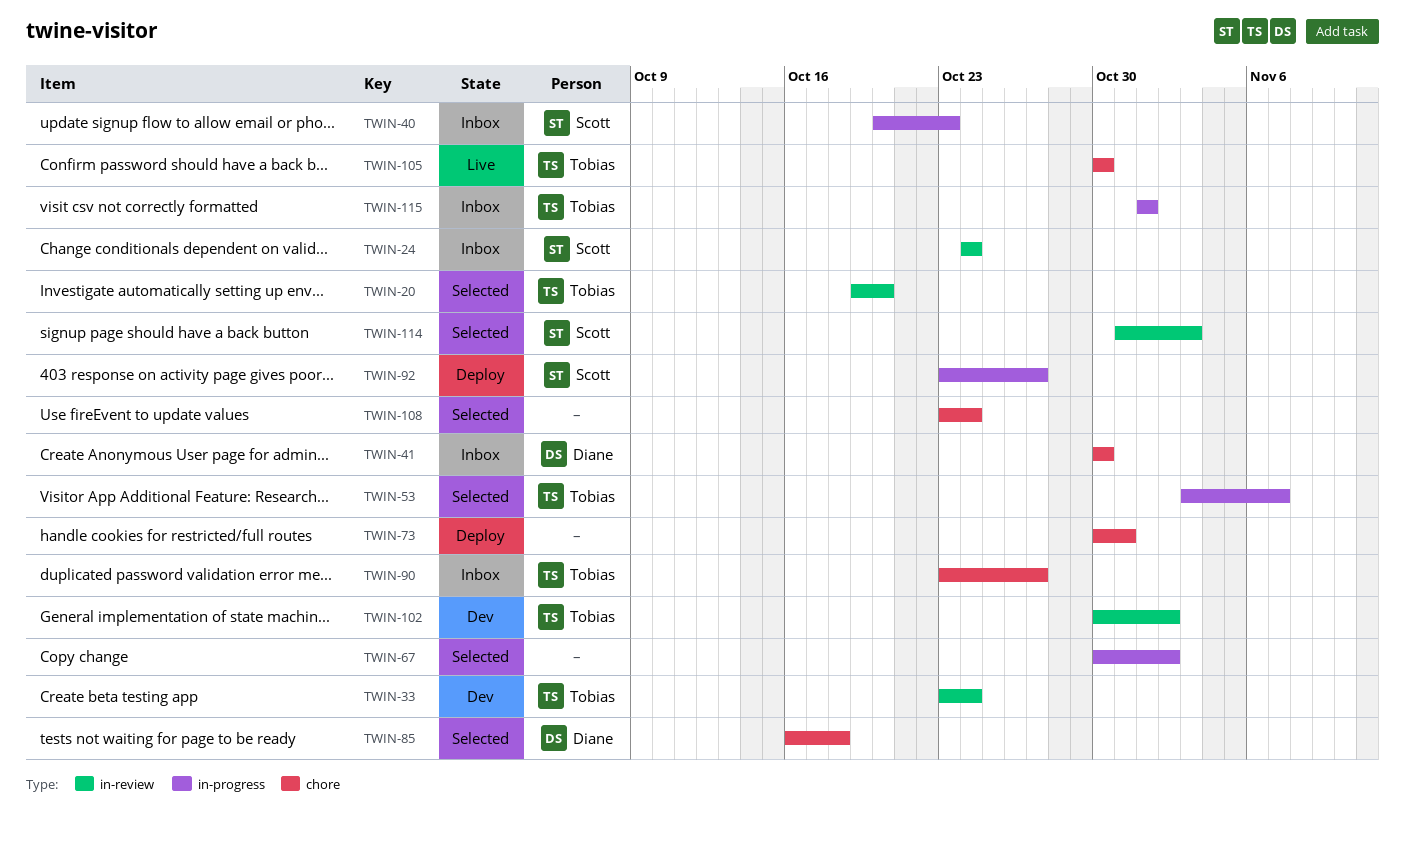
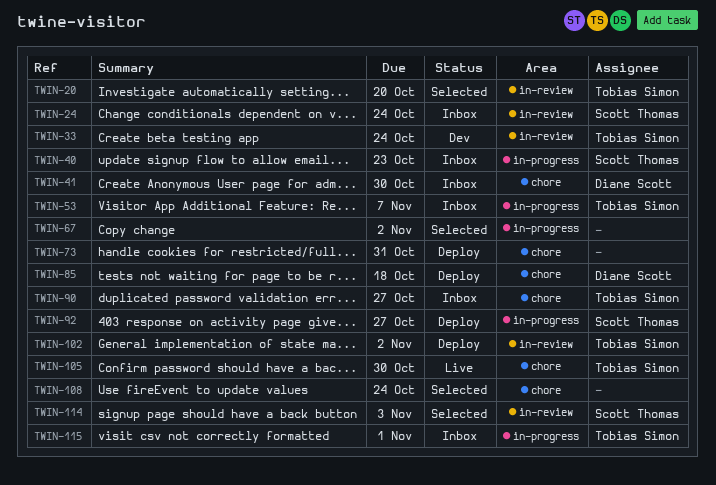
TWIN-53, status: Selected -> Inbox
TWIN-85, status: Selected -> Deploy
TWIN-102, status: Dev -> Deploy

